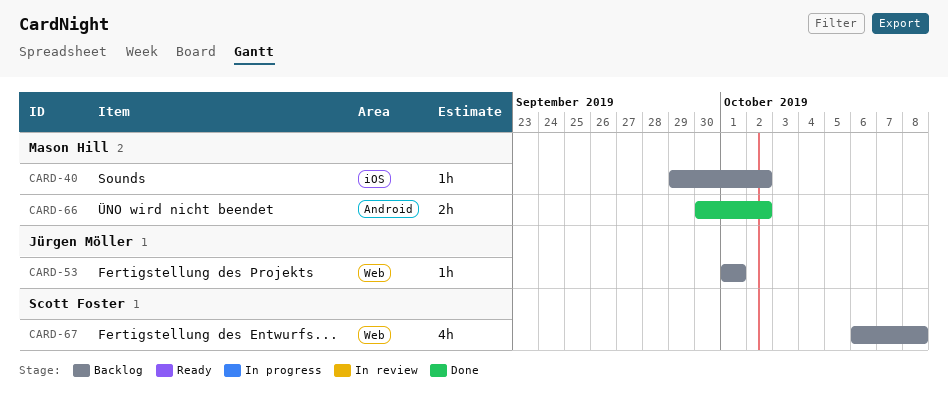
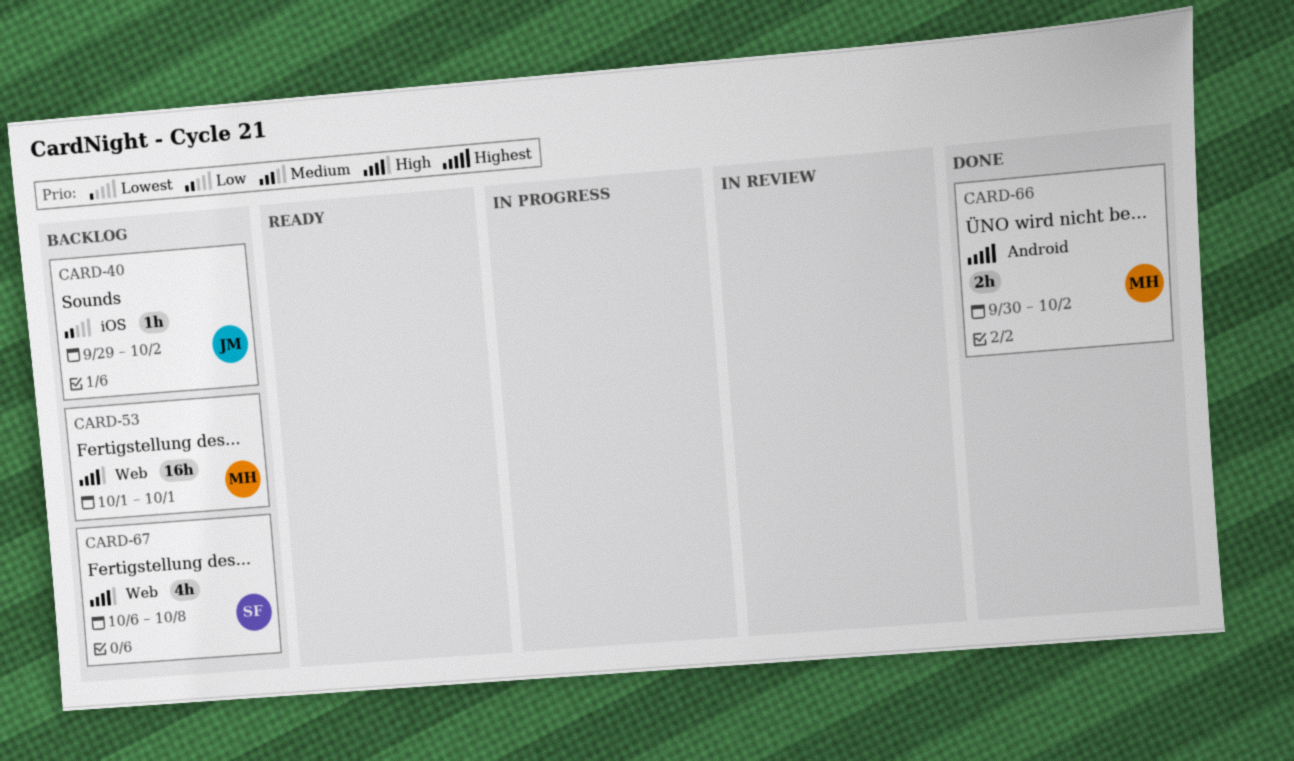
CARD-40, owner: Mason Hill -> Jürgen Möller
CARD-53, owner: Jürgen Möller -> Mason Hill
CARD-53, estimate: 1h -> 16h

